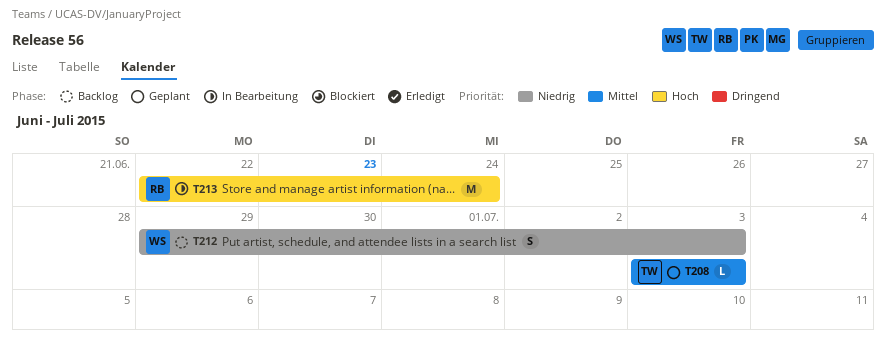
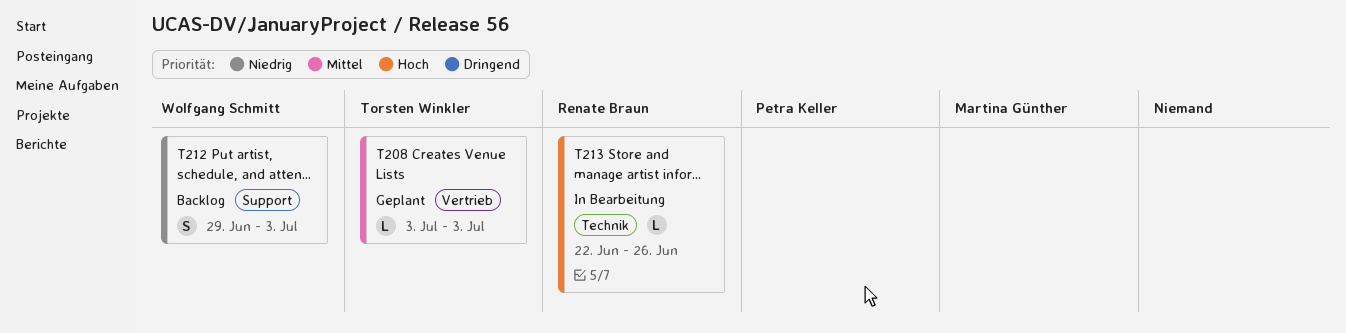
T213, estimate: M -> L
T213, due: Jun 24 -> Jun 26

